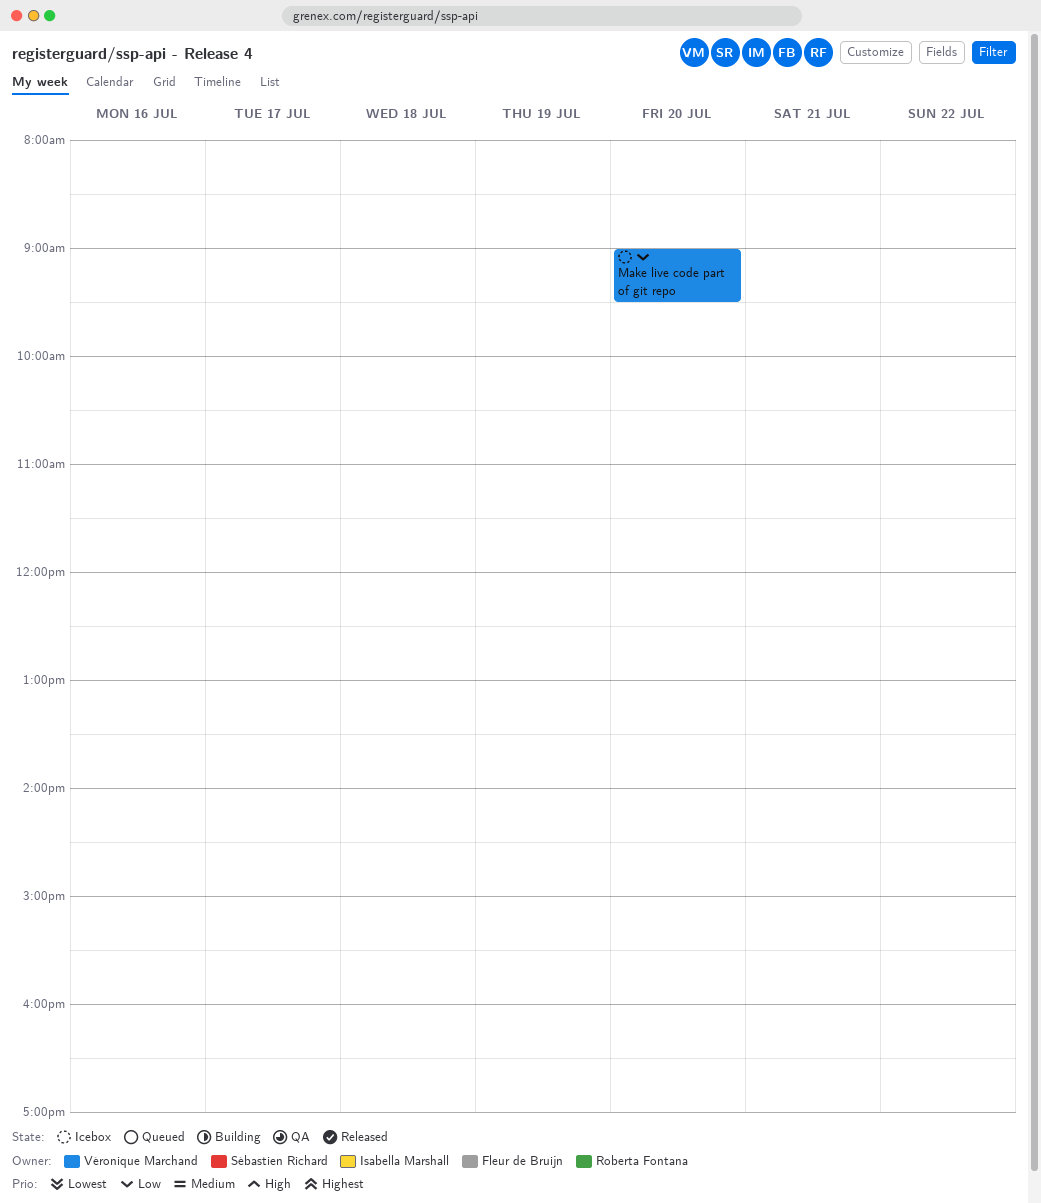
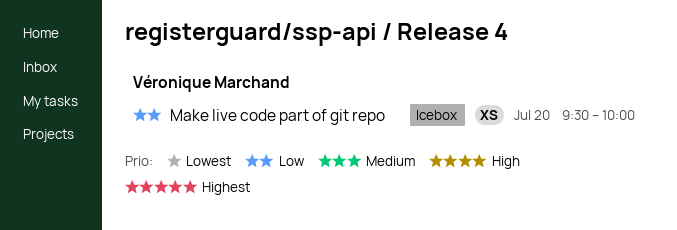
Make live code part of git repo, begins: 09:00 -> 09:30
Make live code part of git repo, ends: 09:30 -> 10:00

